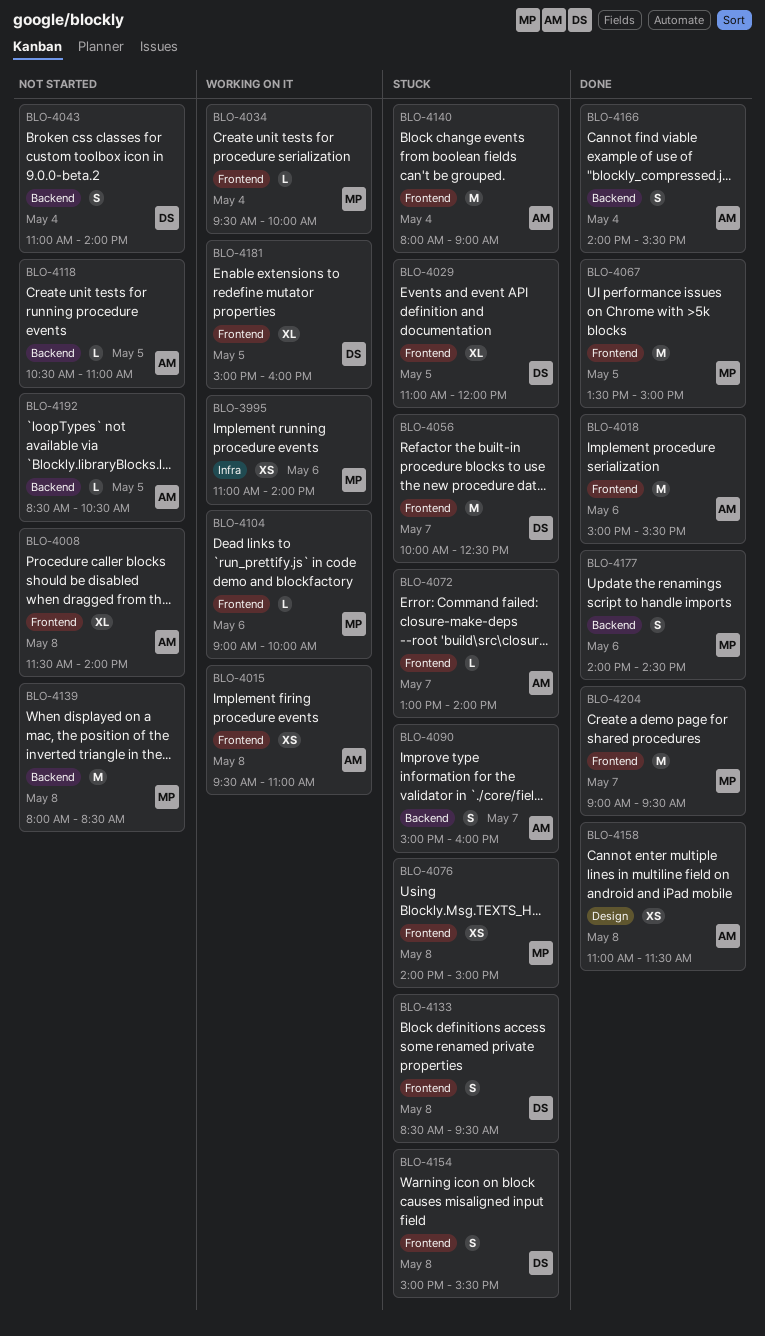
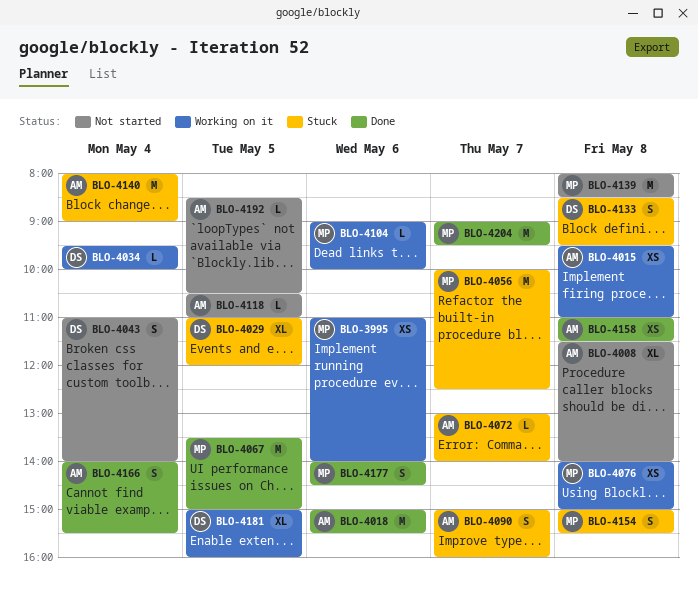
BLO-4034, owner: MP -> DS
BLO-4056, owner: DS -> MP
BLO-4076, status: Stuck -> Working on it
BLO-4154, owner: DS -> MP

